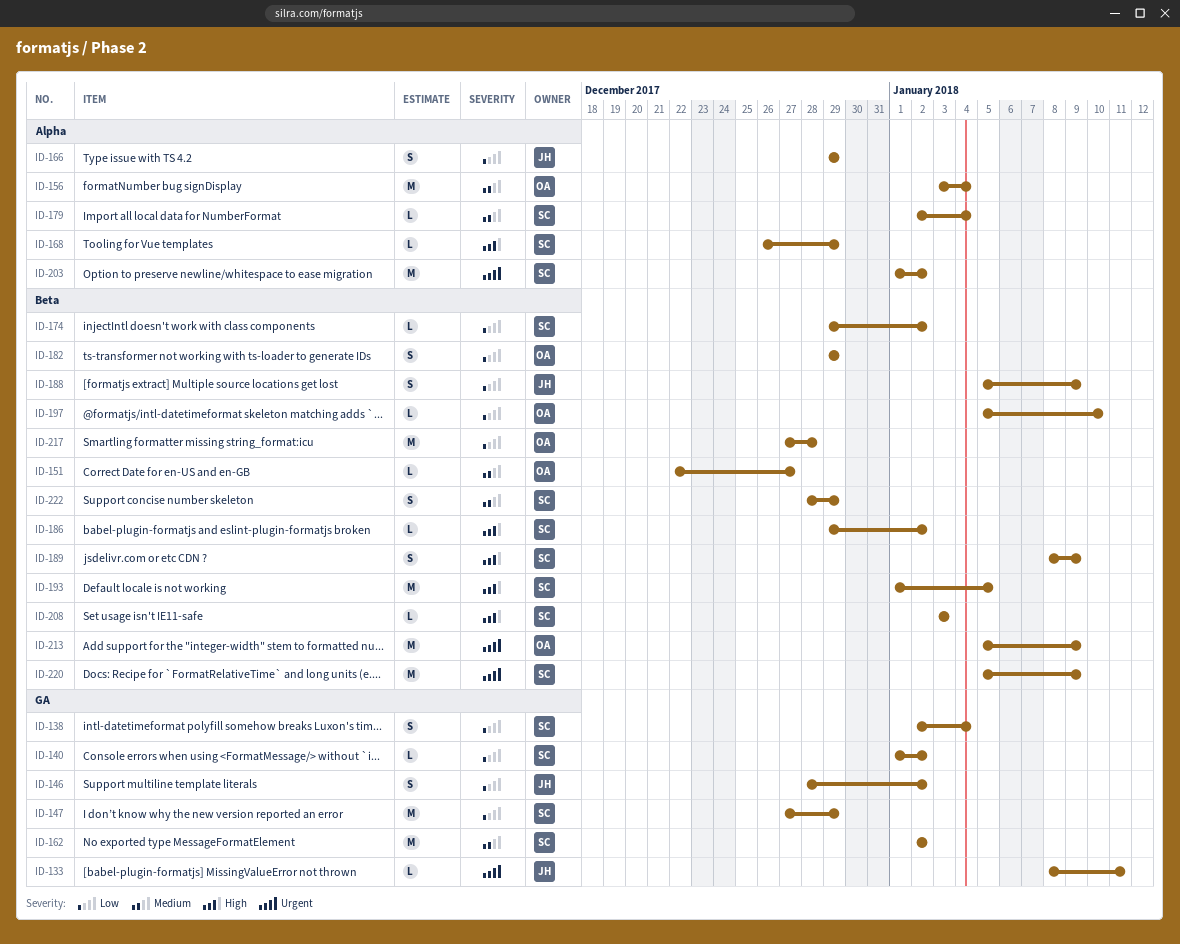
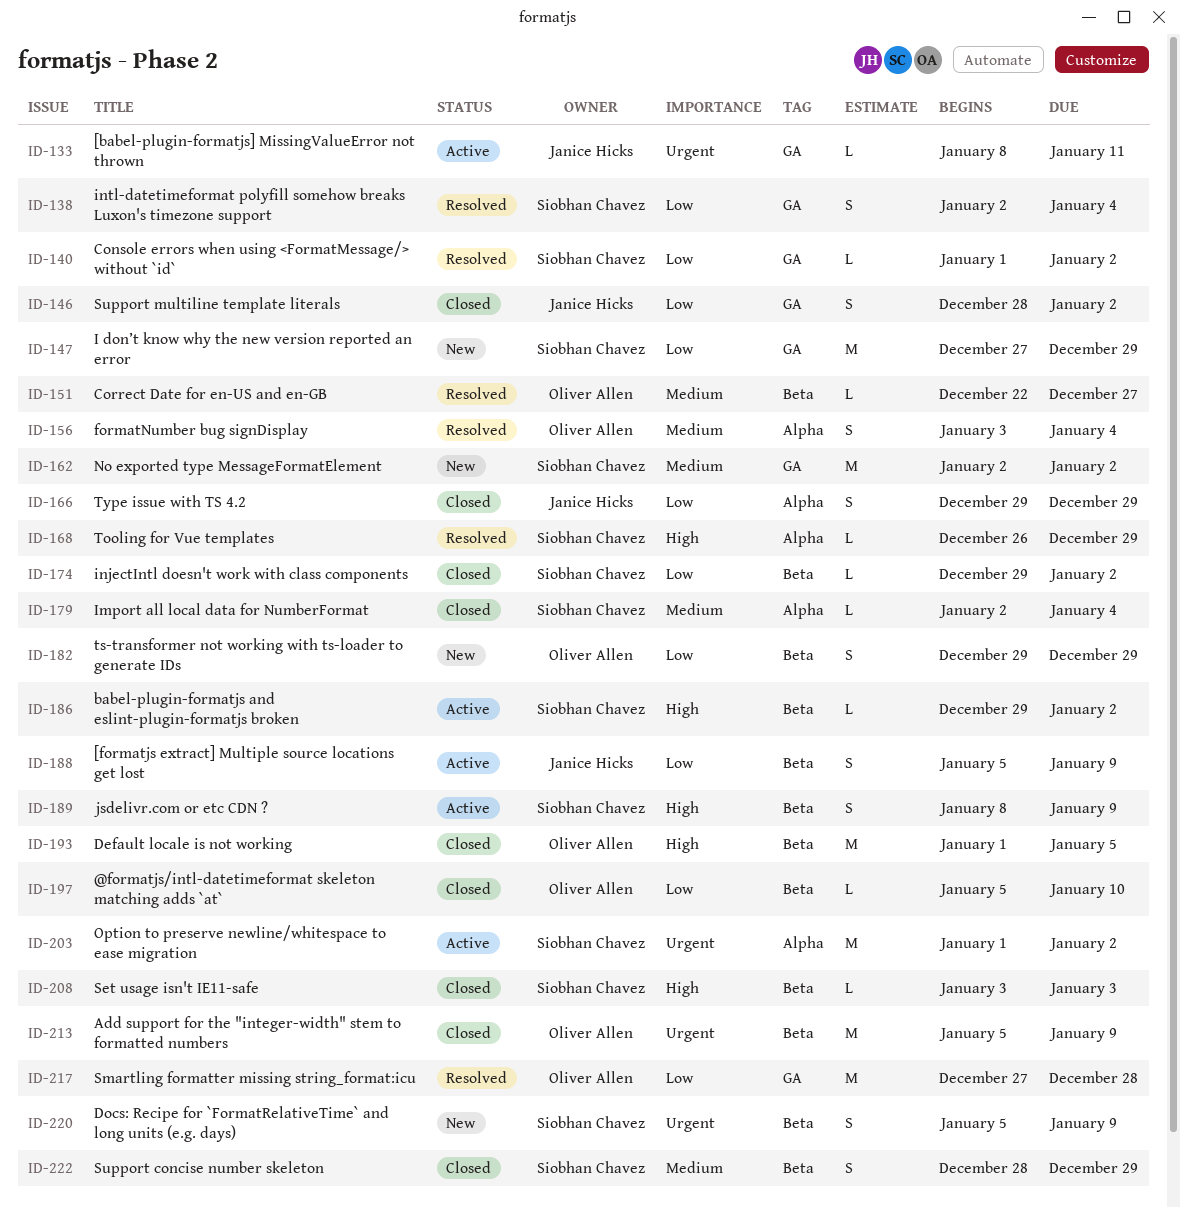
ID-156, estimate: M -> S
ID-193, owner: Siobhan Chavez -> Oliver Allen
ID-217, label: Beta -> GA
ID-220, estimate: M -> S

